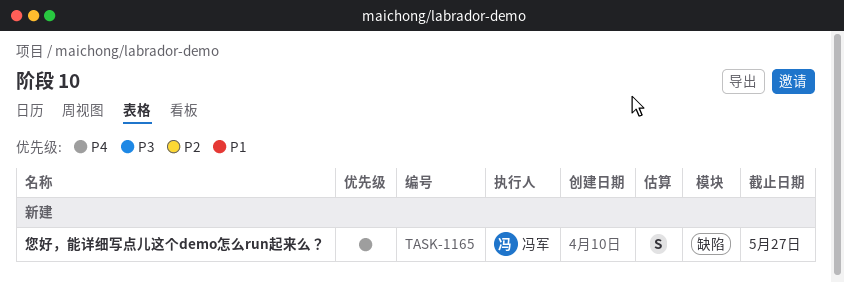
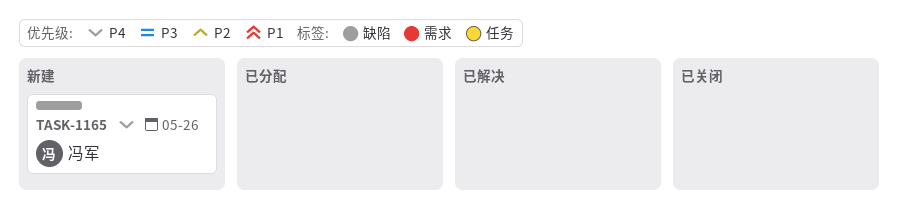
TASK-1165, due: May 27 -> May 26

